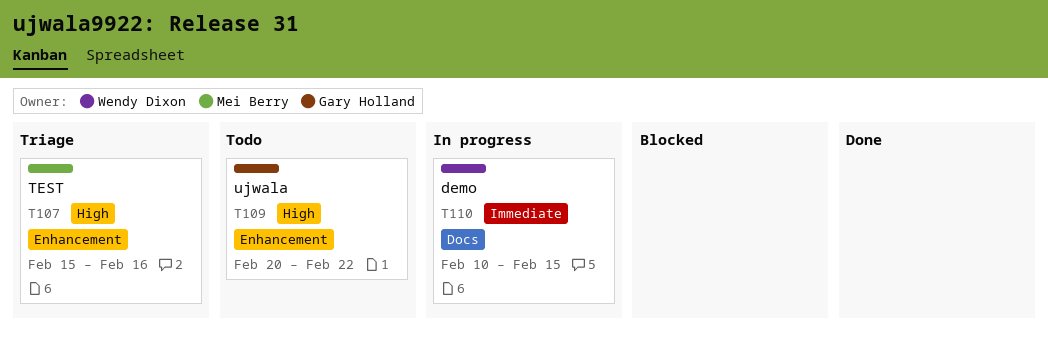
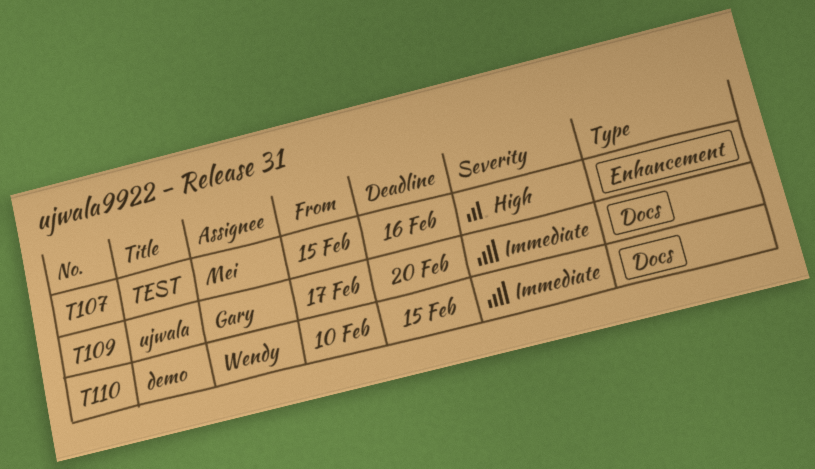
T109, priority: High -> Immediate
T109, label: Enhancement -> Docs
T109, start: Feb 20 -> Feb 17
T109, due: Feb 22 -> Feb 20

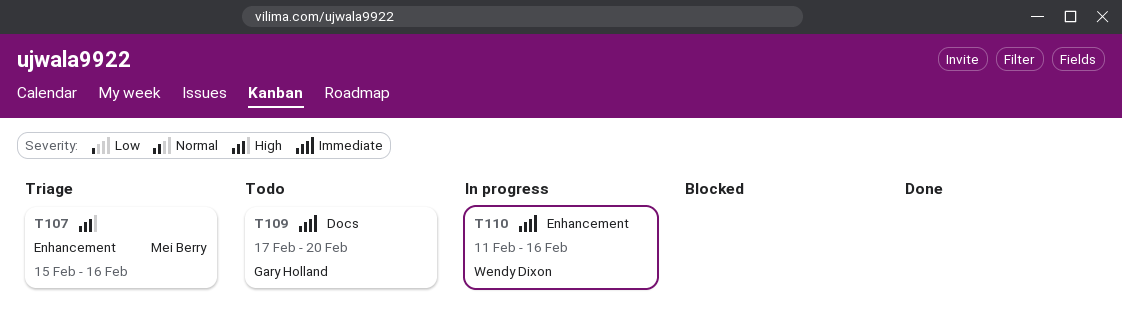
T110, label: Docs -> Enhancement
T110, start: Feb 10 -> Feb 11
T110, due: Feb 15 -> Feb 16

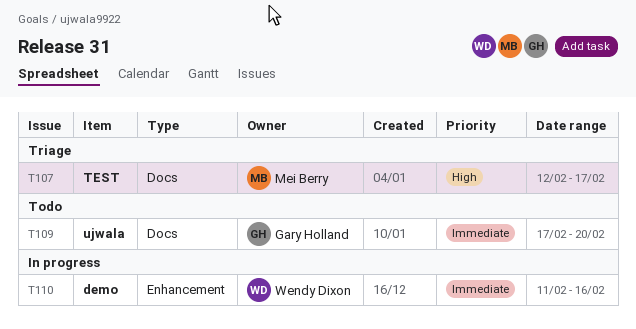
T107, label: Enhancement -> Docs
T107, start: Feb 15 -> Feb 12
T107, due: Feb 16 -> Feb 17

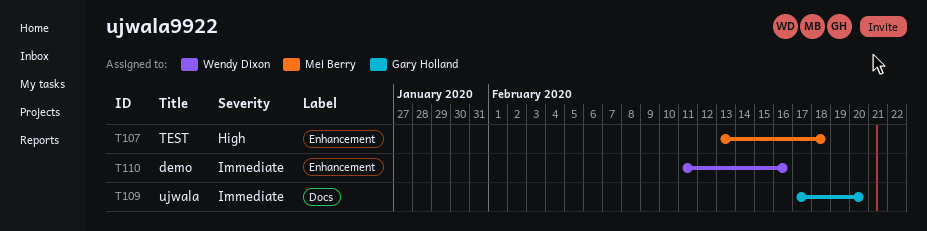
T107, label: Docs -> Enhancement
T107, start: Feb 12 -> Feb 13
T107, due: Feb 17 -> Feb 18

